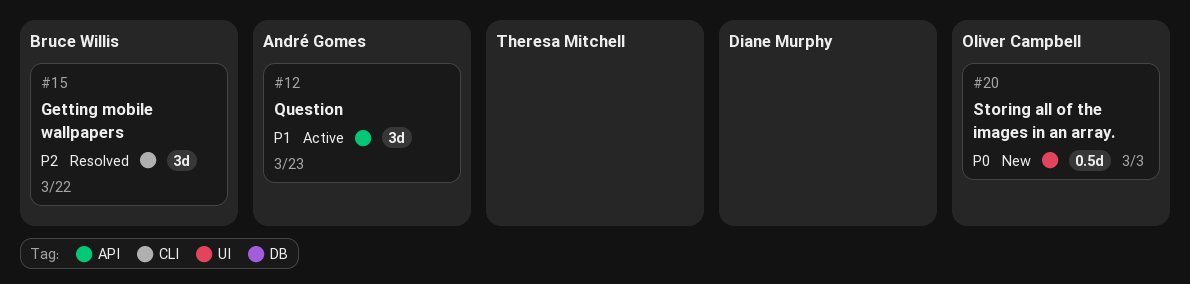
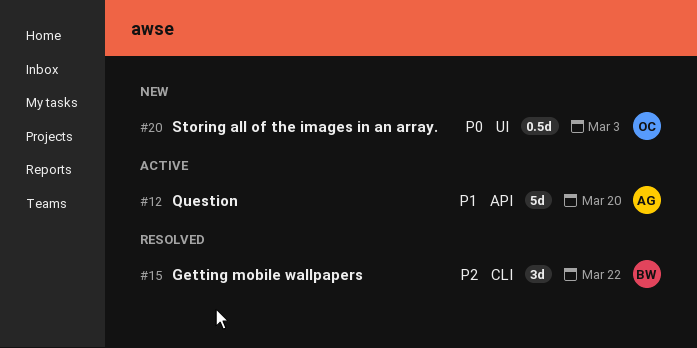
#12, estimate: 3d -> 5d
#12, due: Mar 23 -> Mar 20

